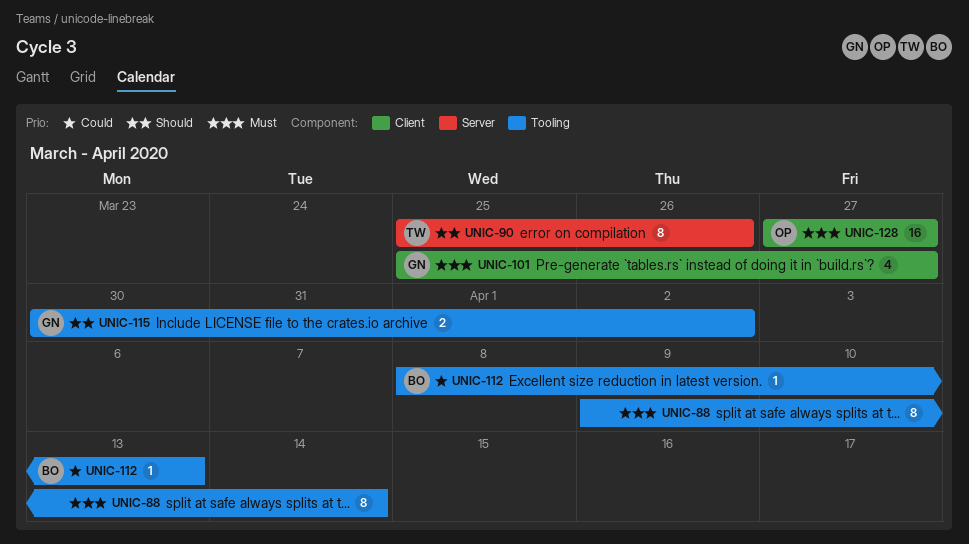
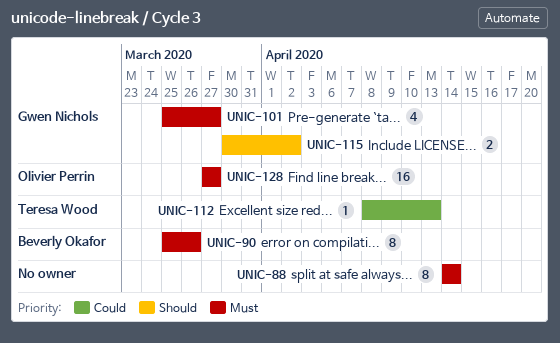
UNIC-88, start: Apr 9 -> Apr 14
UNIC-90, owner: Teresa Wood -> Beverly Okafor
UNIC-90, priority: Should -> Must
UNIC-112, owner: Beverly Okafor -> Teresa Wood

